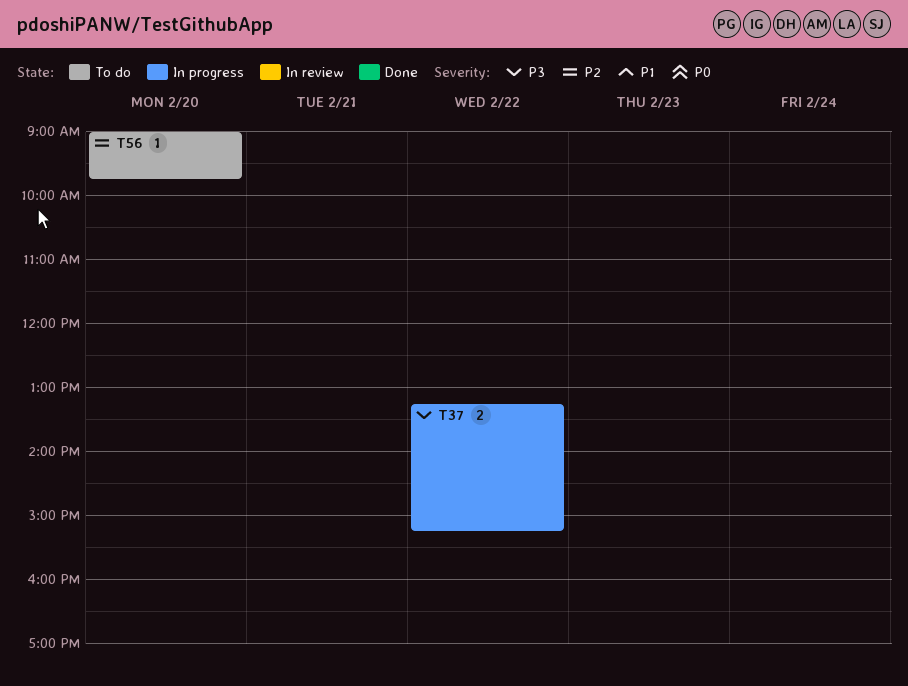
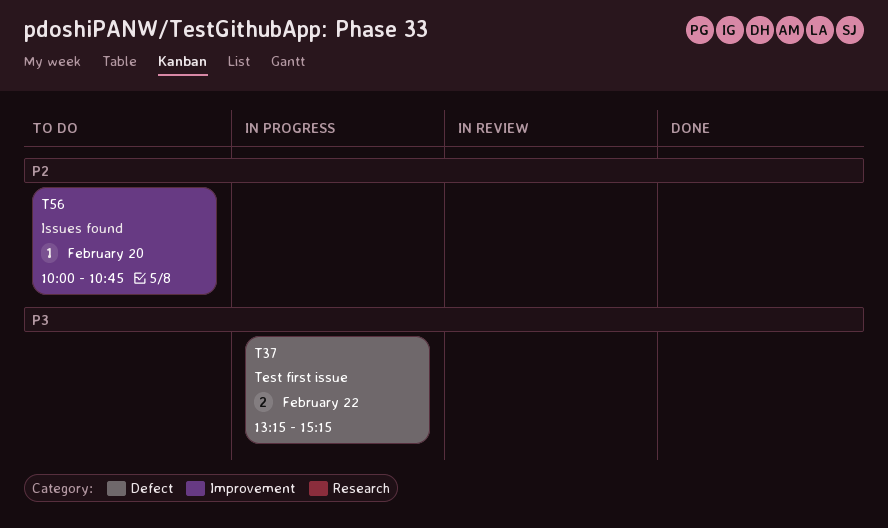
T56, begins: 09:00 -> 10:00
T56, ends: 09:45 -> 10:45

